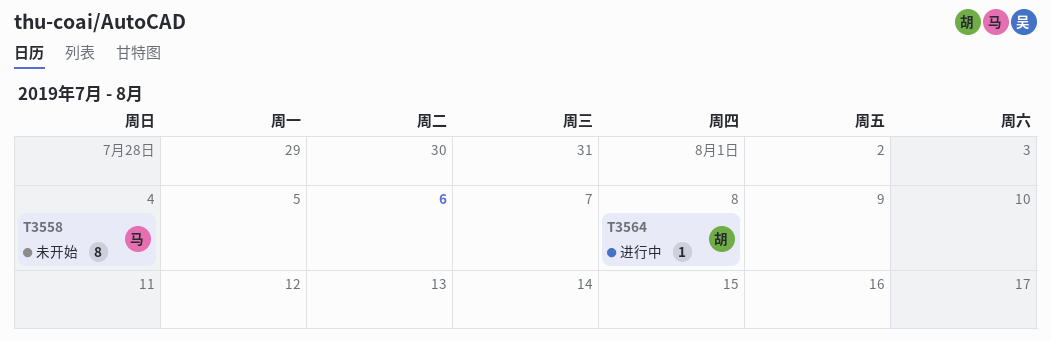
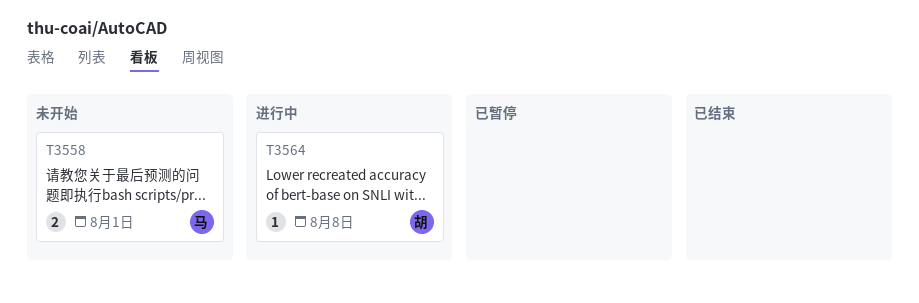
T3558, estimate: 8 -> 2
T3558, due: Aug 4 -> Aug 1

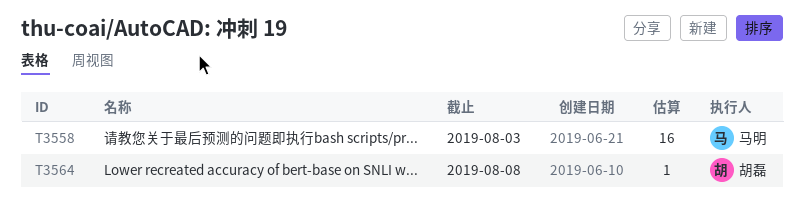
T3558, estimate: 2 -> 16
T3558, due: Aug 1 -> Aug 3

